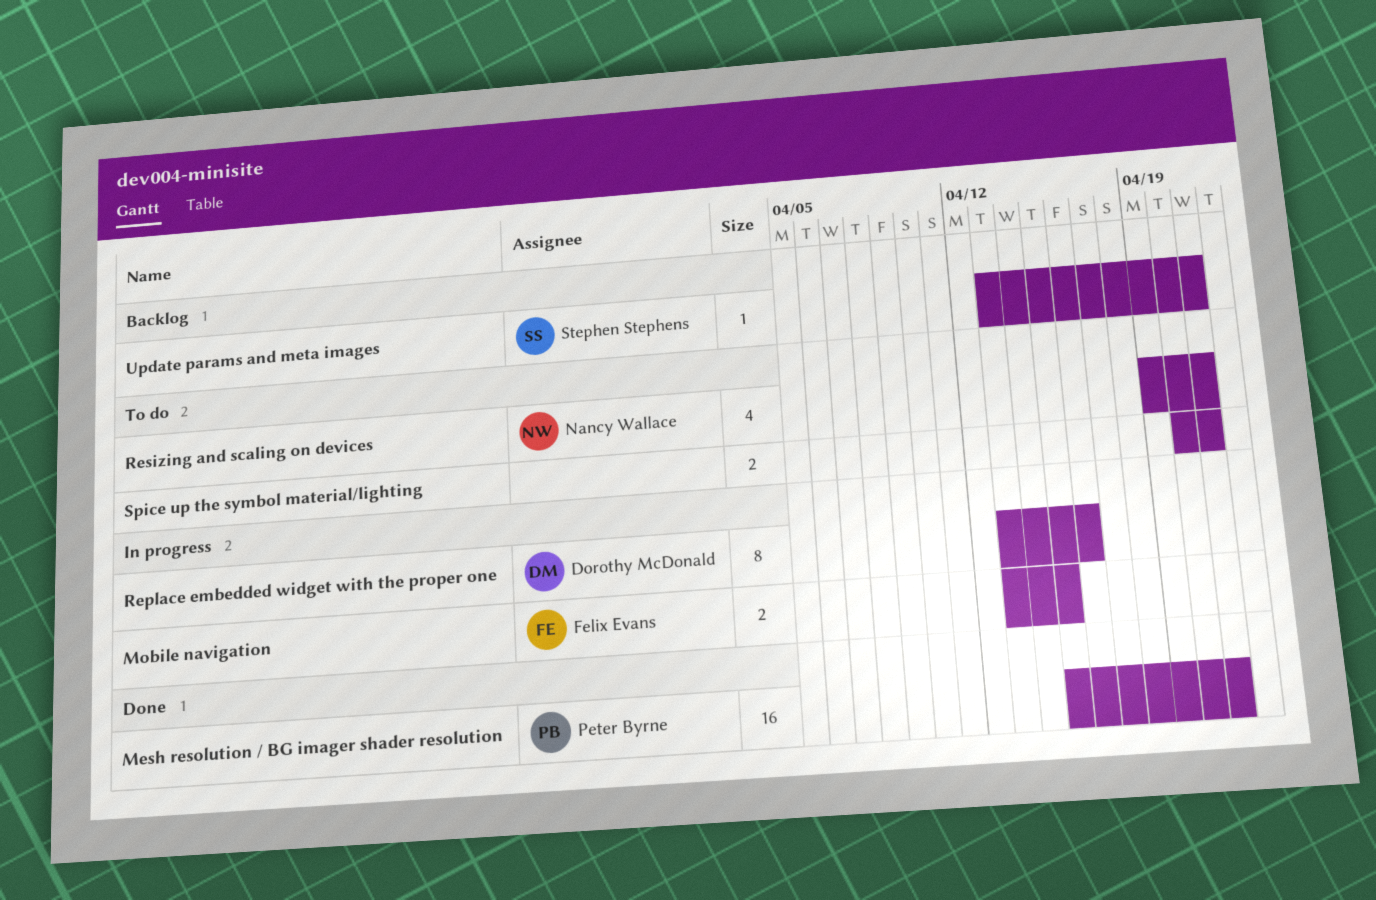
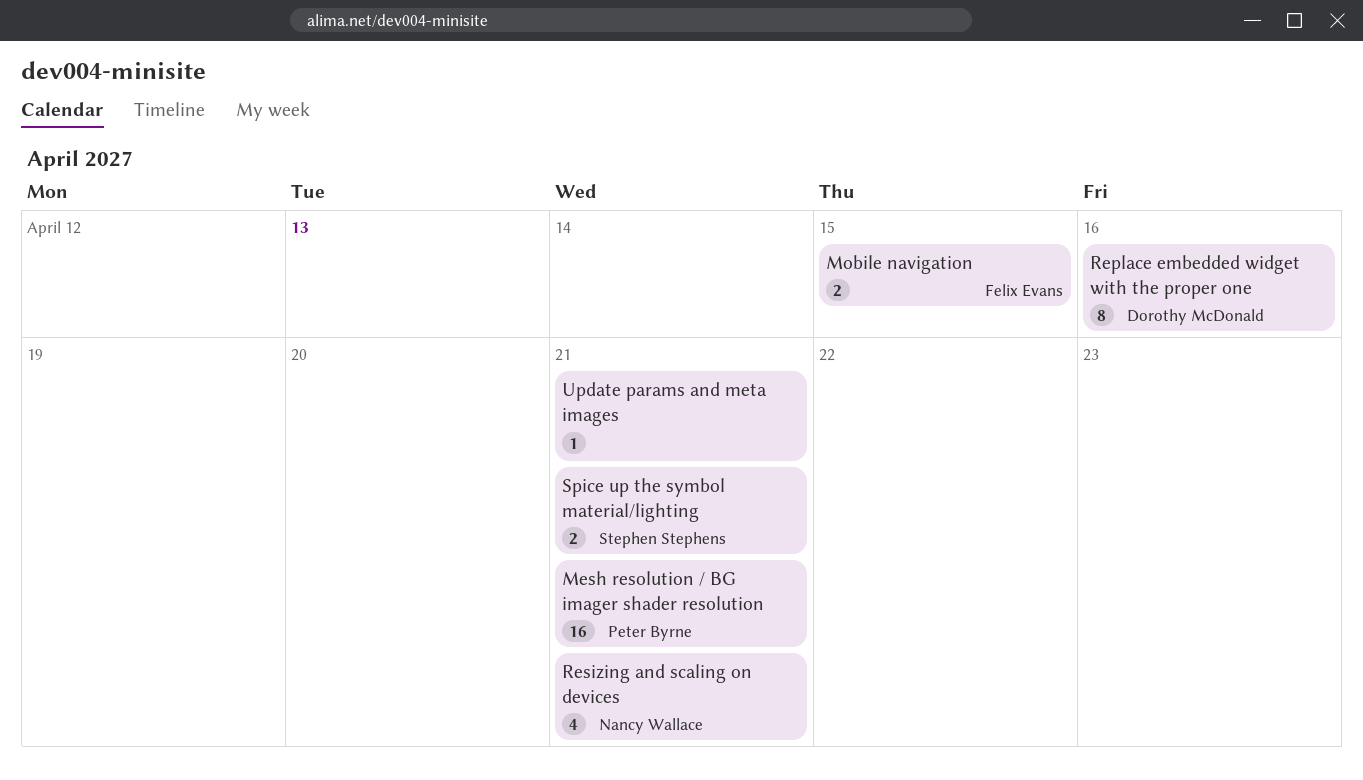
Spice up the symbol material/lighting, owner: none -> Stephen Stephens
Update params and meta images, owner: Stephen Stephens -> none

